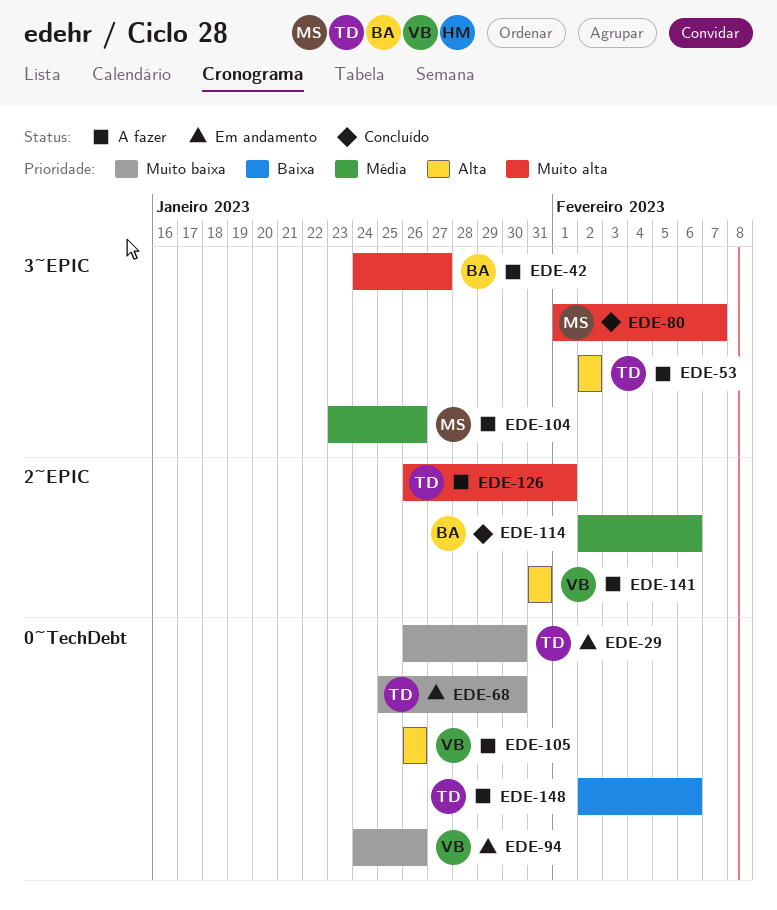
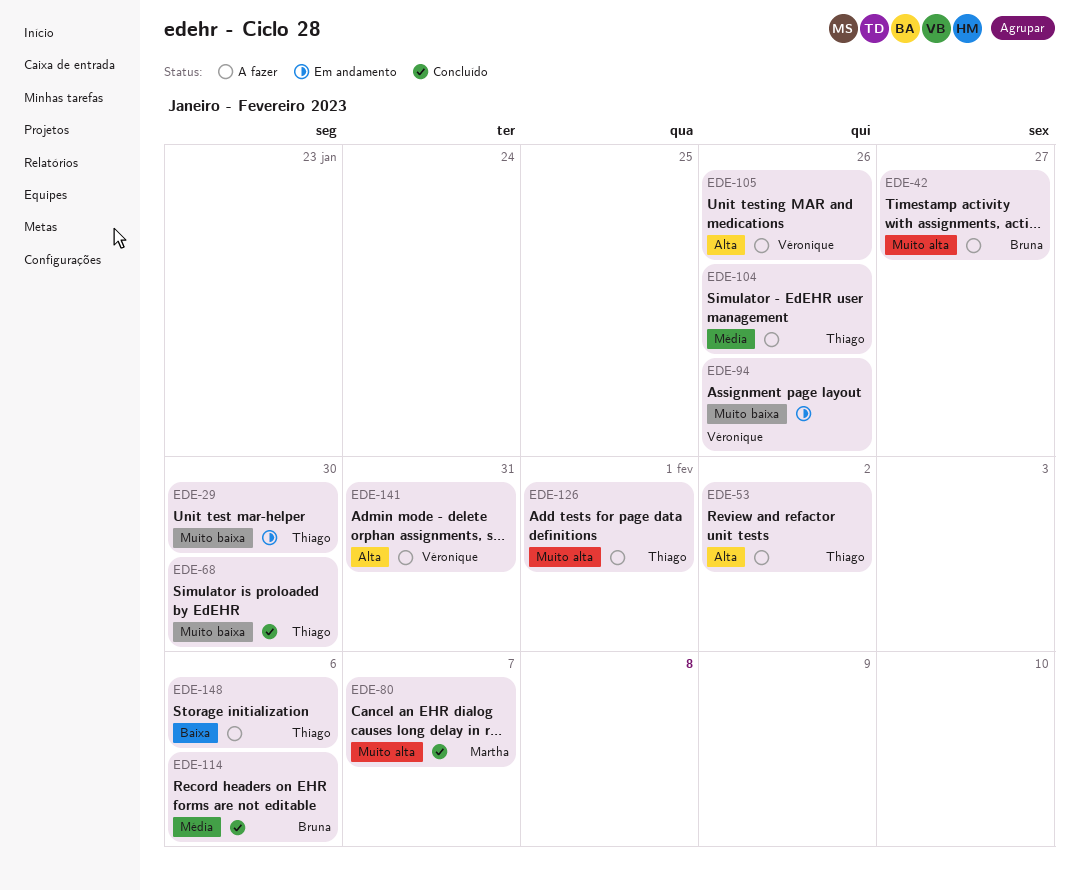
EDE-68, status: Em andamento -> Concluído
EDE-104, owner: Martha -> Thiago

